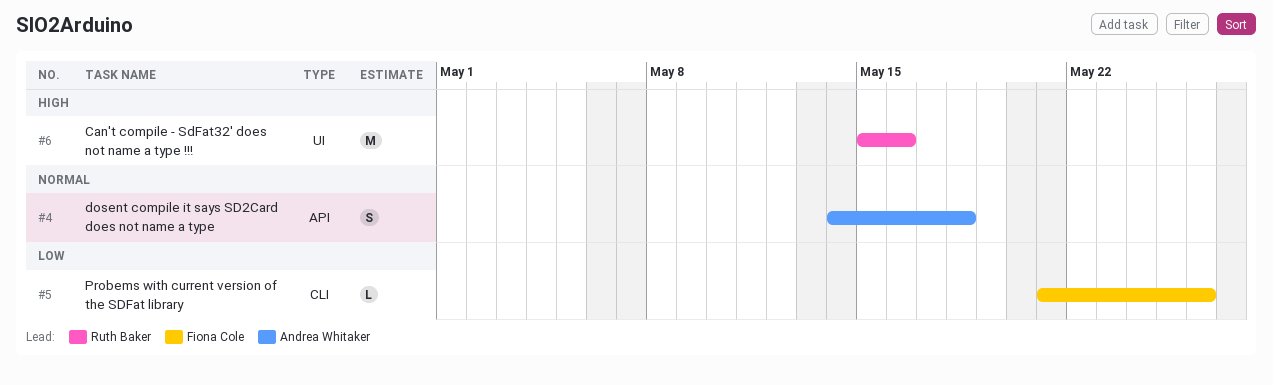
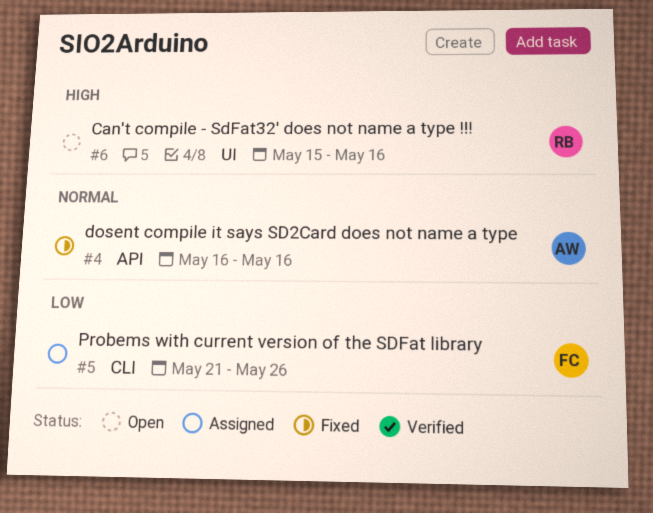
#4, start: May 14 -> May 16
#4, due: May 18 -> May 16

